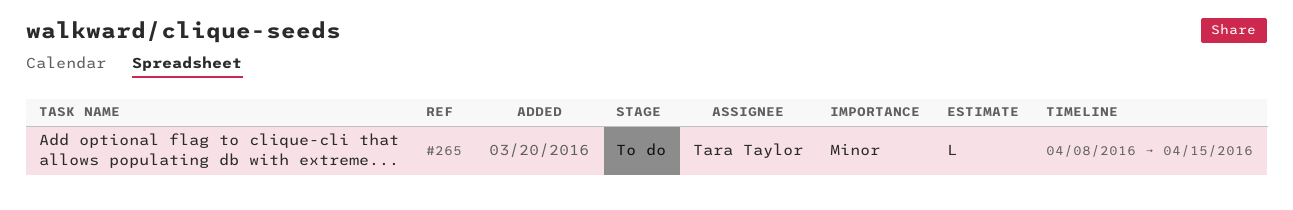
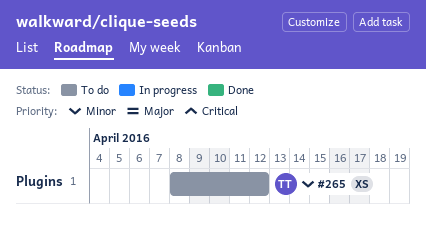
#265, estimate: L -> XS
#265, due: Apr 15 -> Apr 12

